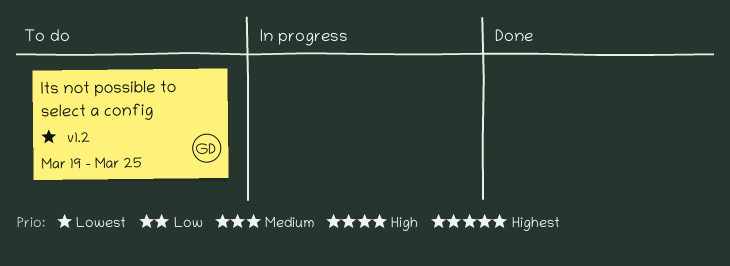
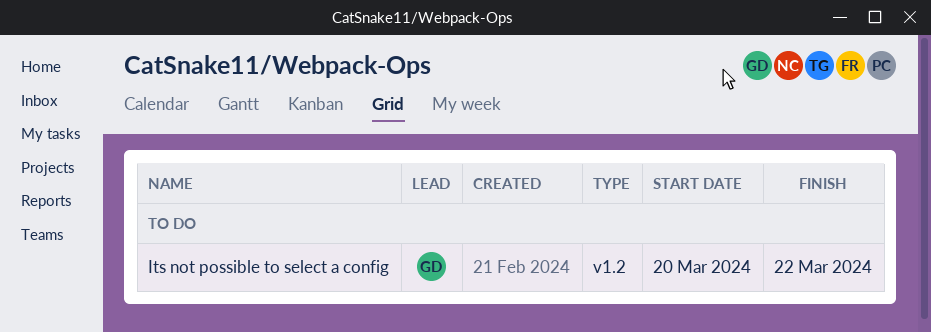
Its not possible to select a config, start: Mar 19 -> Mar 20
Its not possible to select a config, due: Mar 25 -> Mar 22

